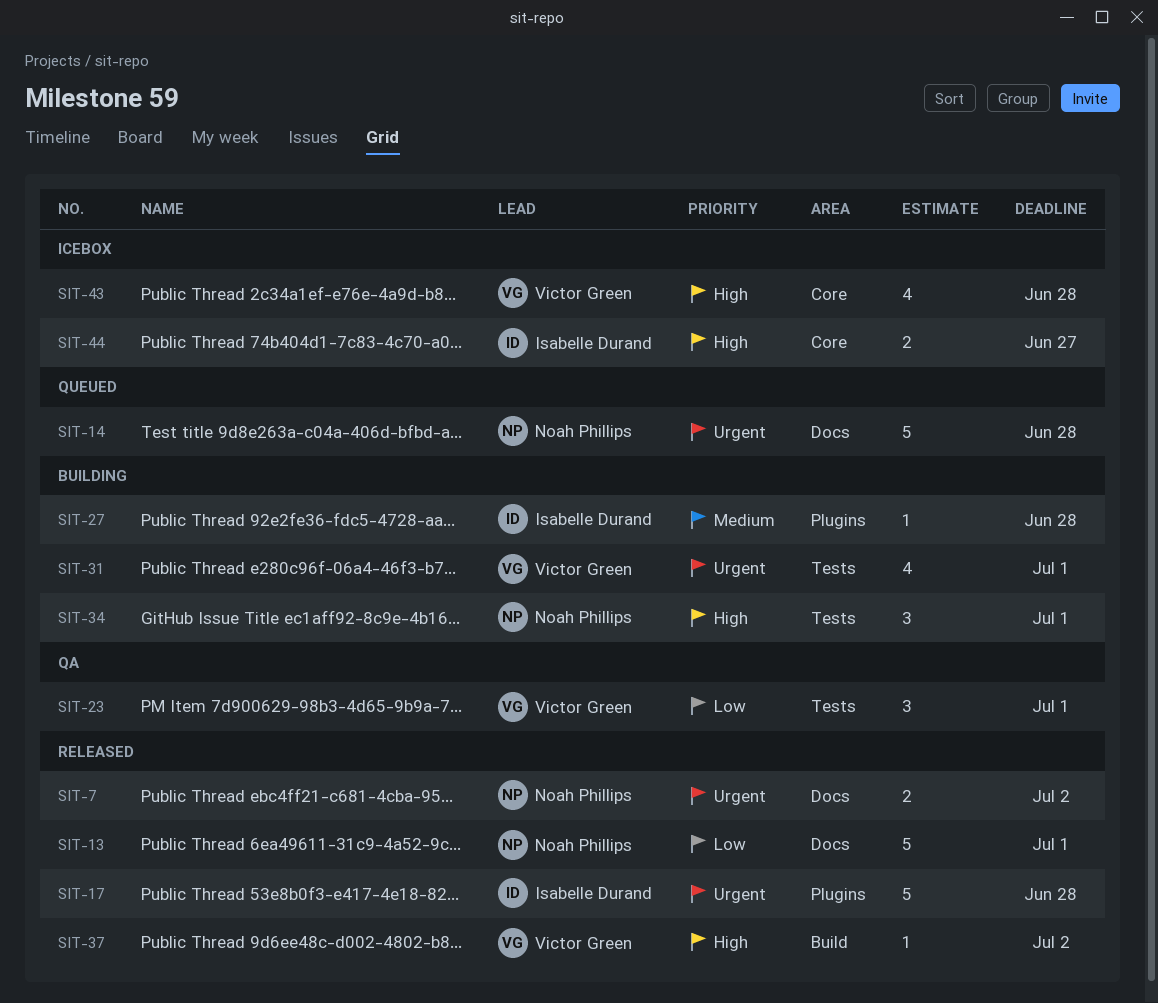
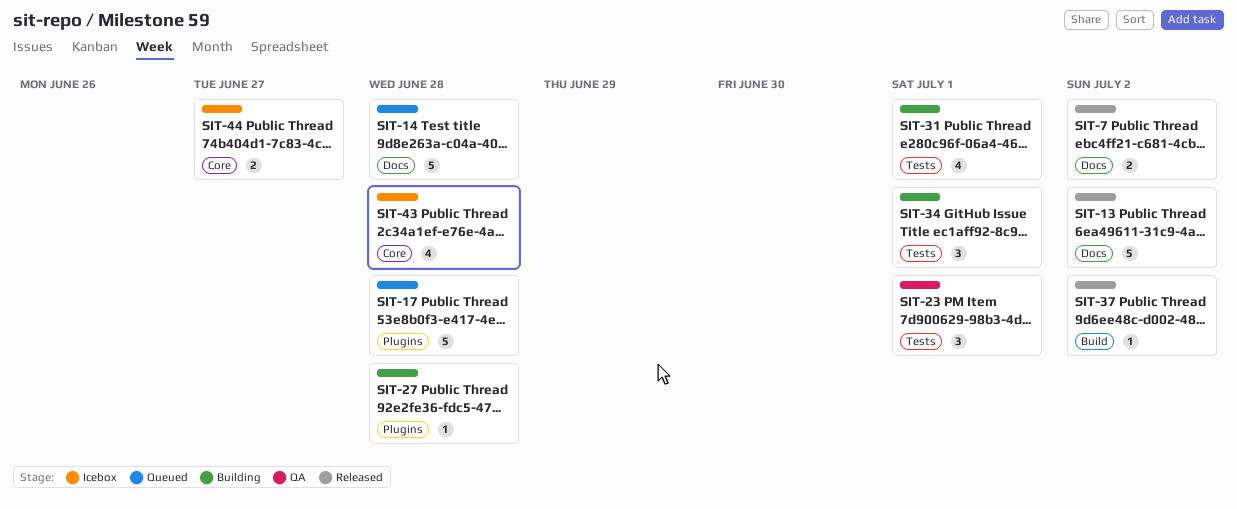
SIT-13, due: Jul 1 -> Jul 2
SIT-17, status: Released -> Queued

